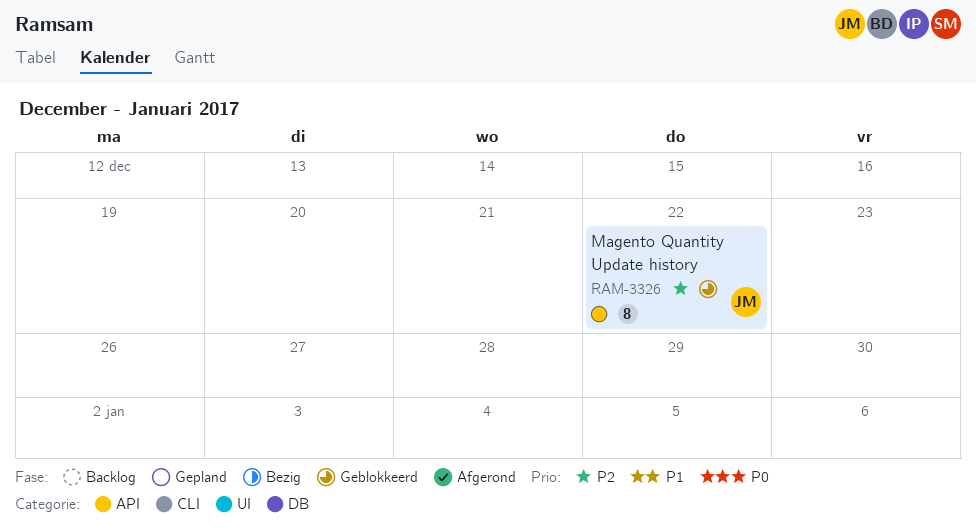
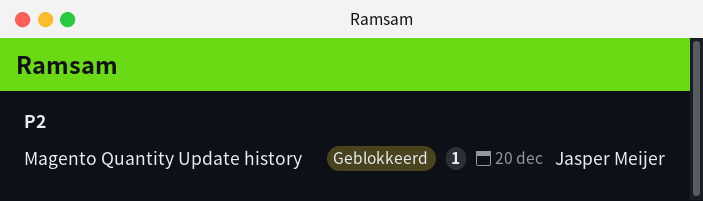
Magento Quantity Update history, estimate: 8 -> 1
Magento Quantity Update history, due: Dec 22 -> Dec 20

